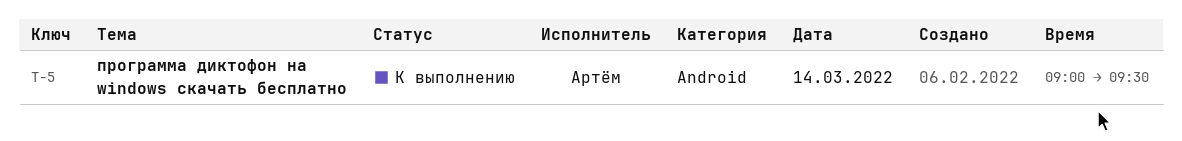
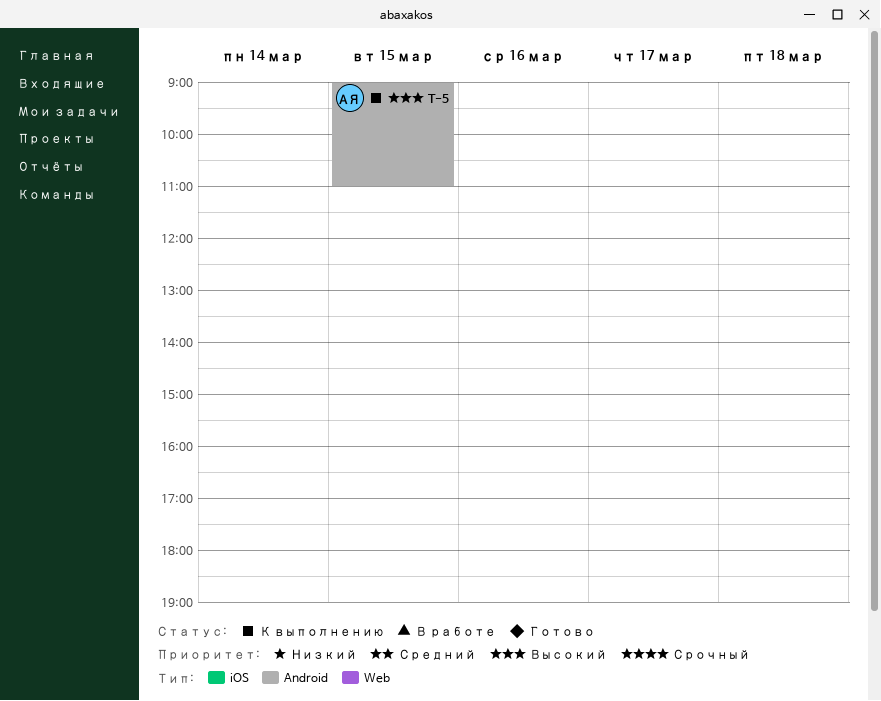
T-5, day: Mar 14 -> Mar 15
T-5, ends: 09:30 -> 11:00

